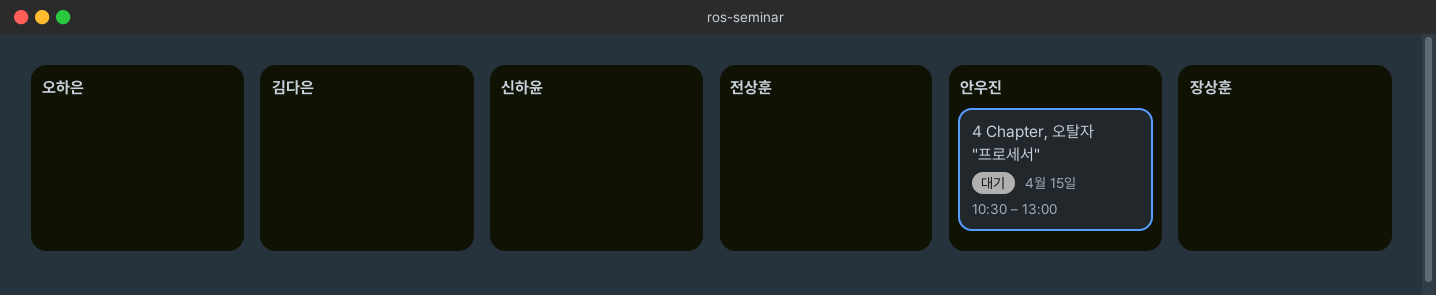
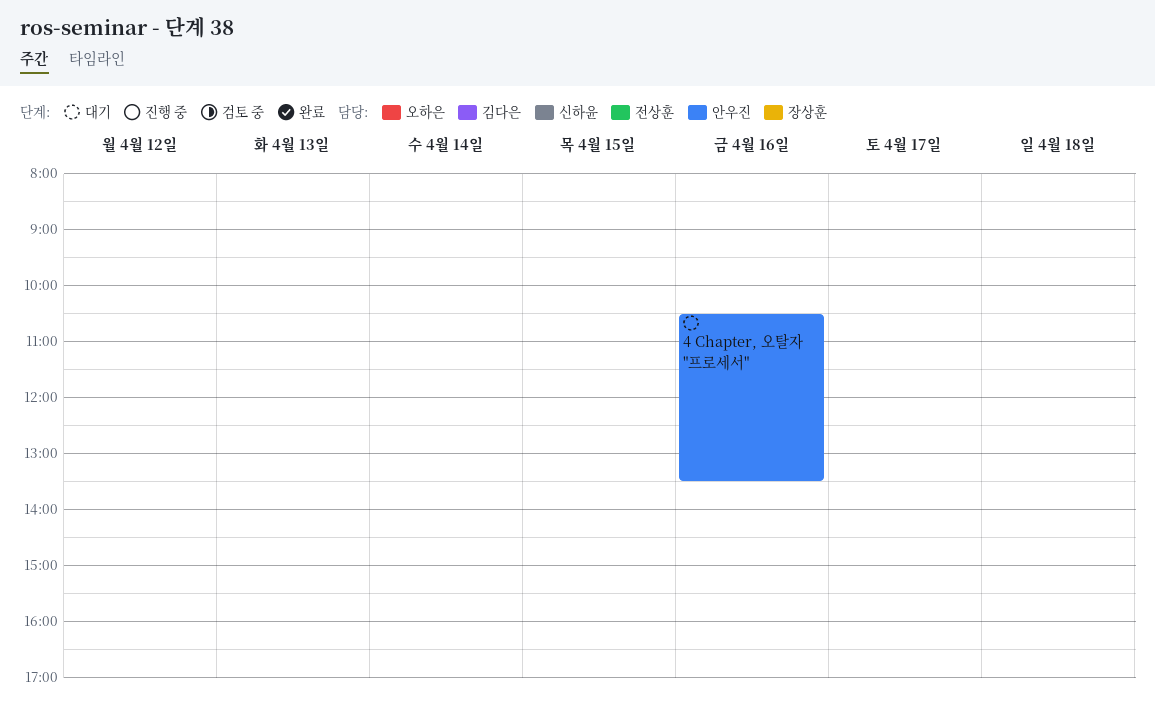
4 Chapter, 오탈자 "프로세서", day: Apr 15 -> Apr 16
4 Chapter, 오탈자 "프로세서", ends: 13:00 -> 13:30

